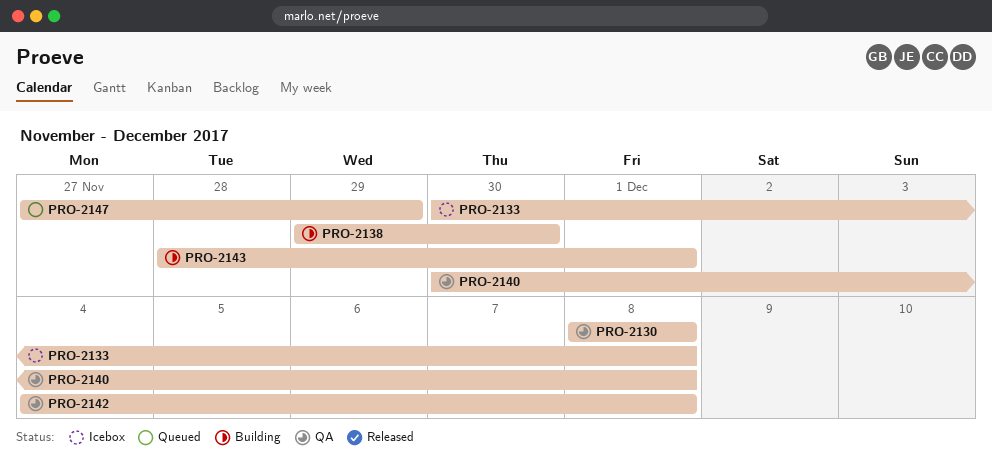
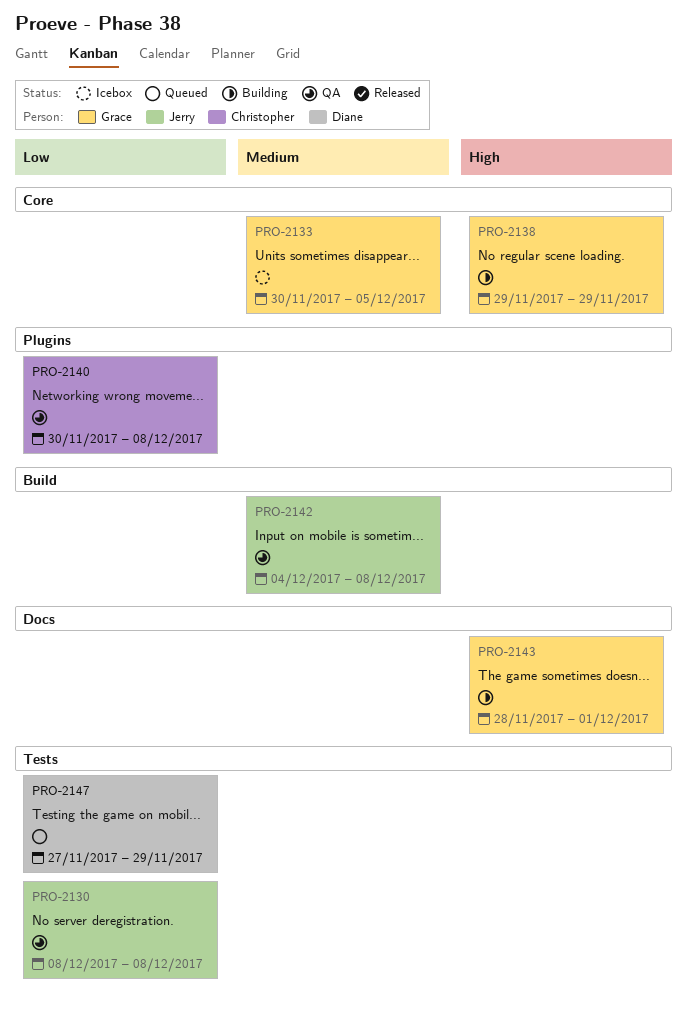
PRO-2133, due: Dec 8 -> Dec 5
PRO-2138, due: Nov 30 -> Nov 29

